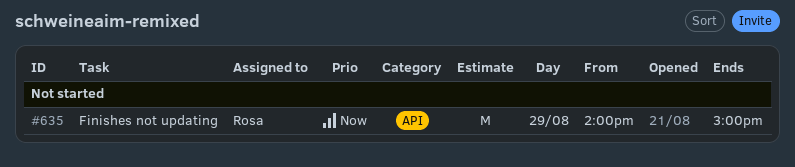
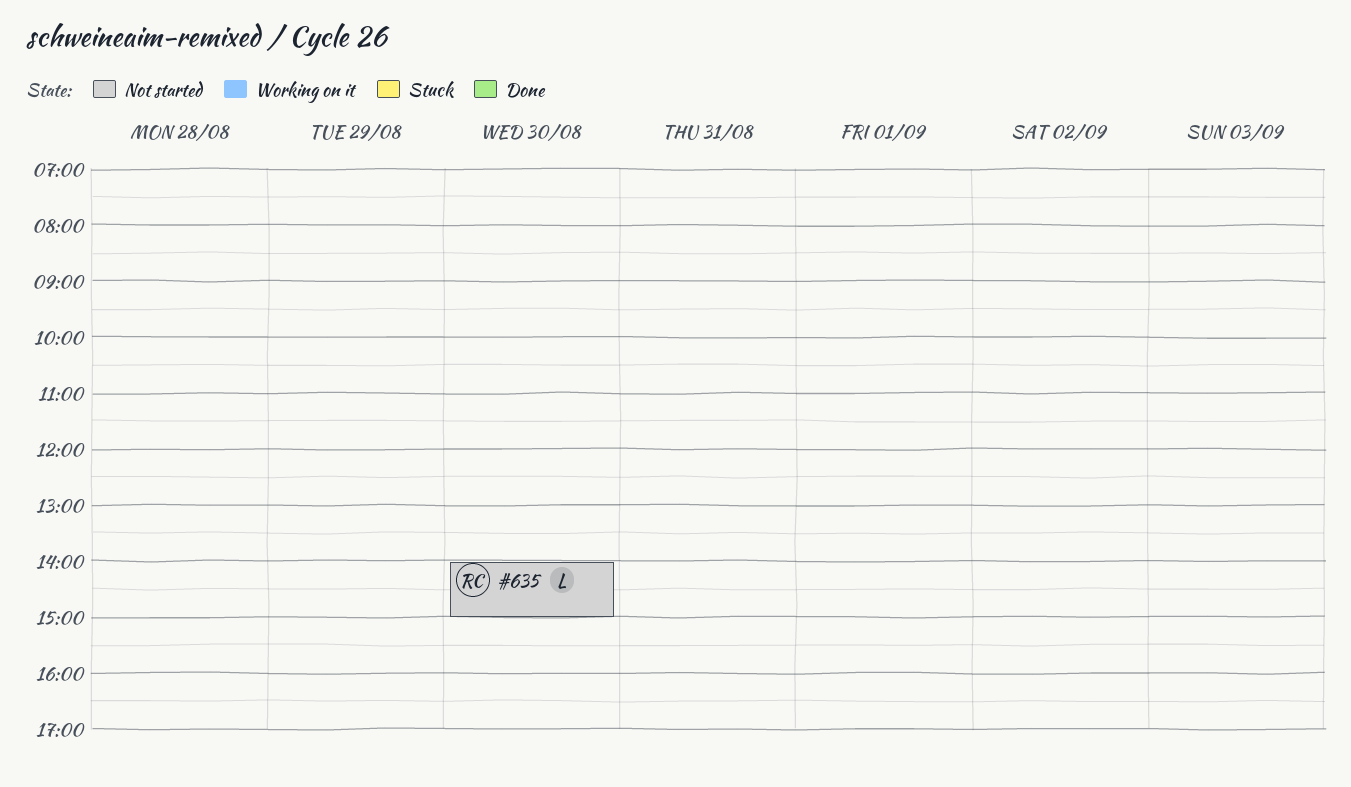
#635, estimate: M -> L
#635, day: Aug 29 -> Aug 30

